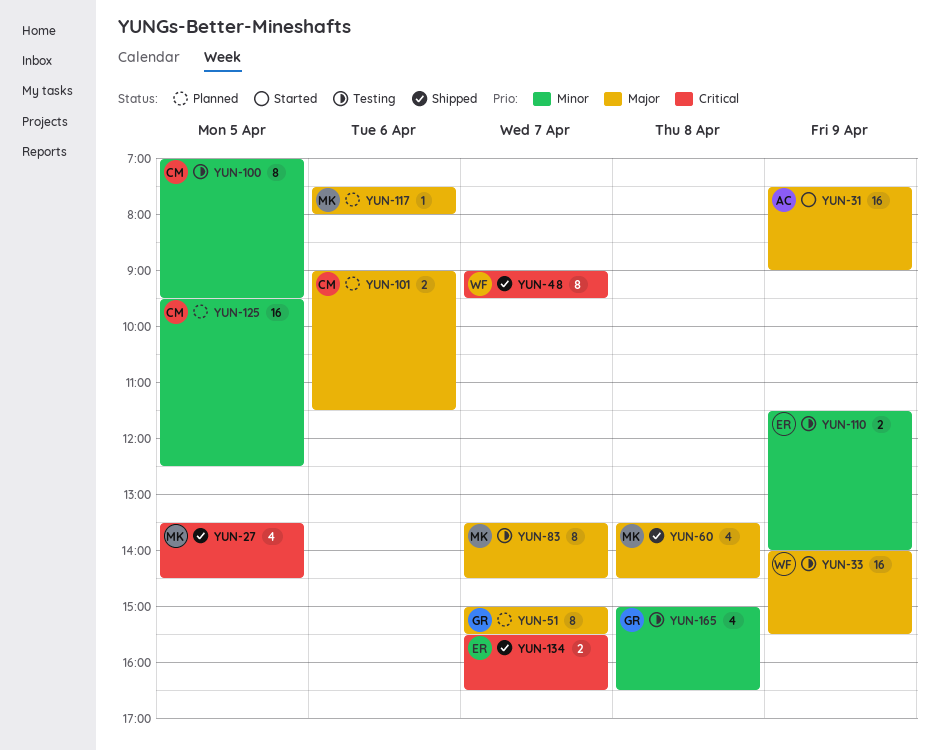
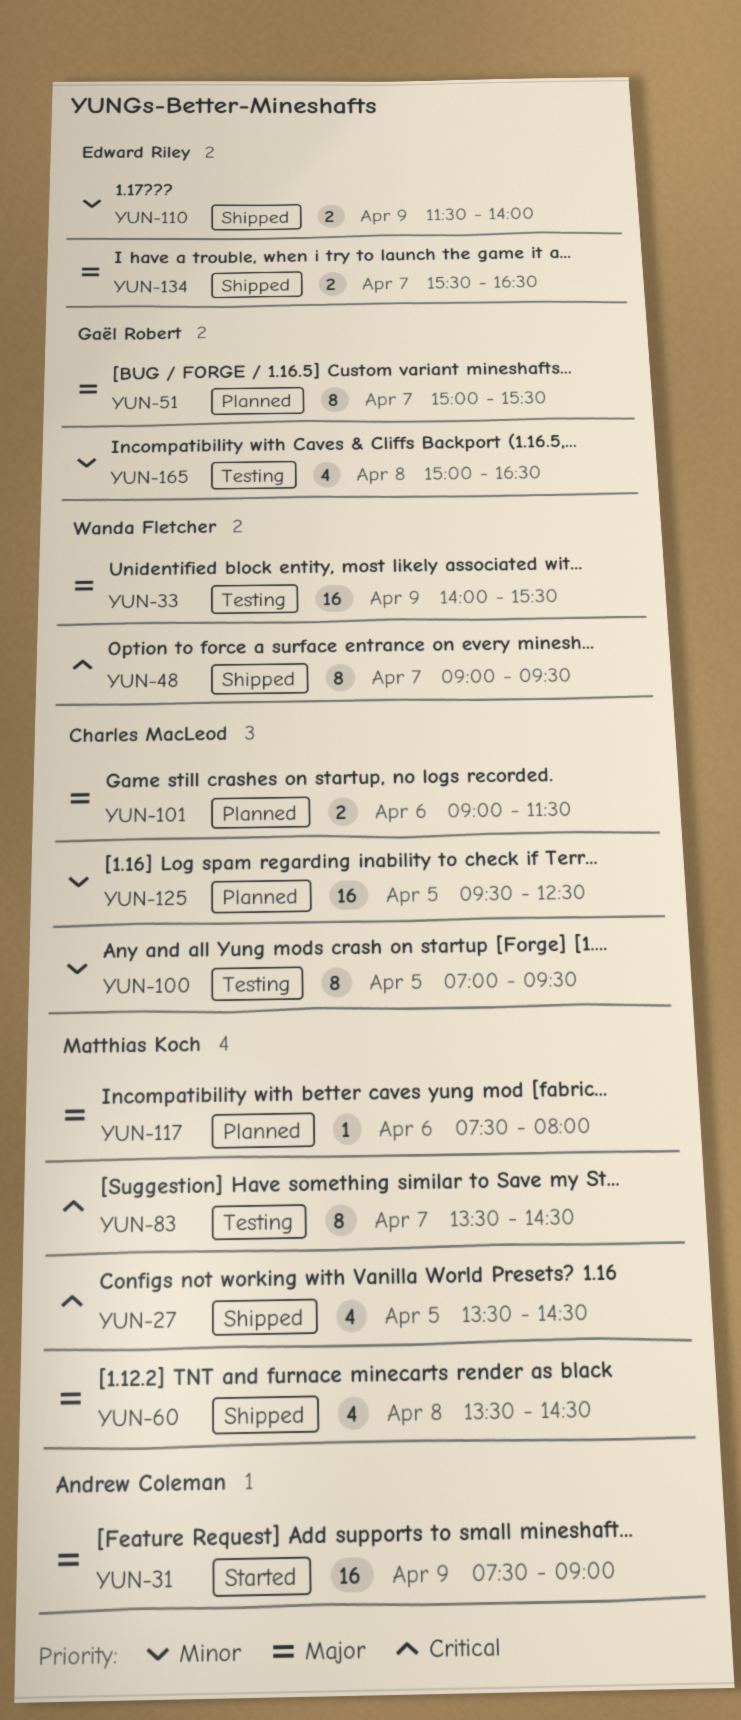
YUN-83, priority: Major -> Critical
YUN-110, status: Testing -> Shipped
YUN-134, priority: Critical -> Major

